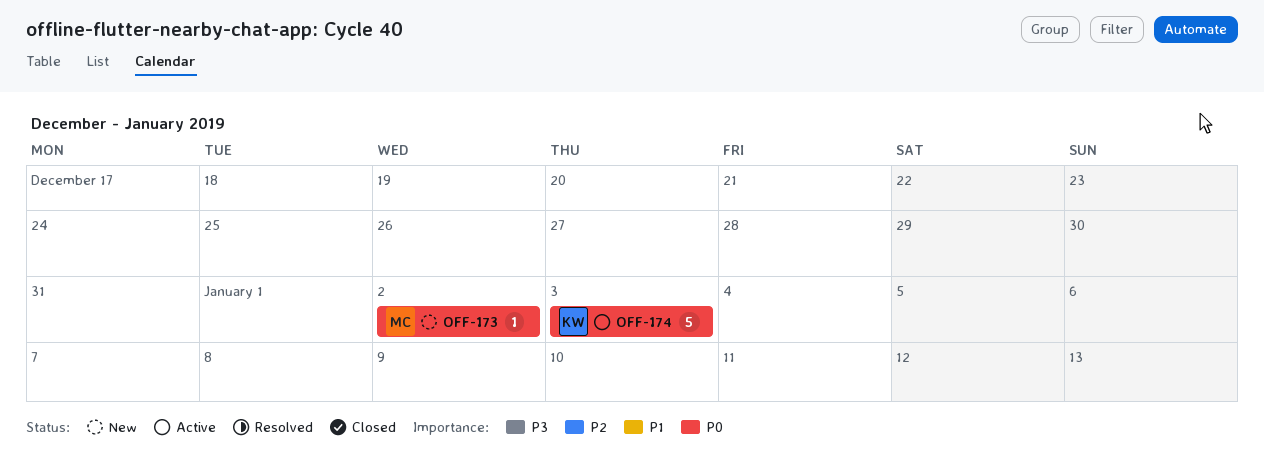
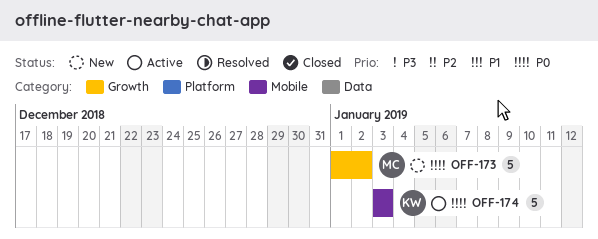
OFF-173, estimate: 1 -> 5
OFF-173, start: Jan 2 -> Jan 1

